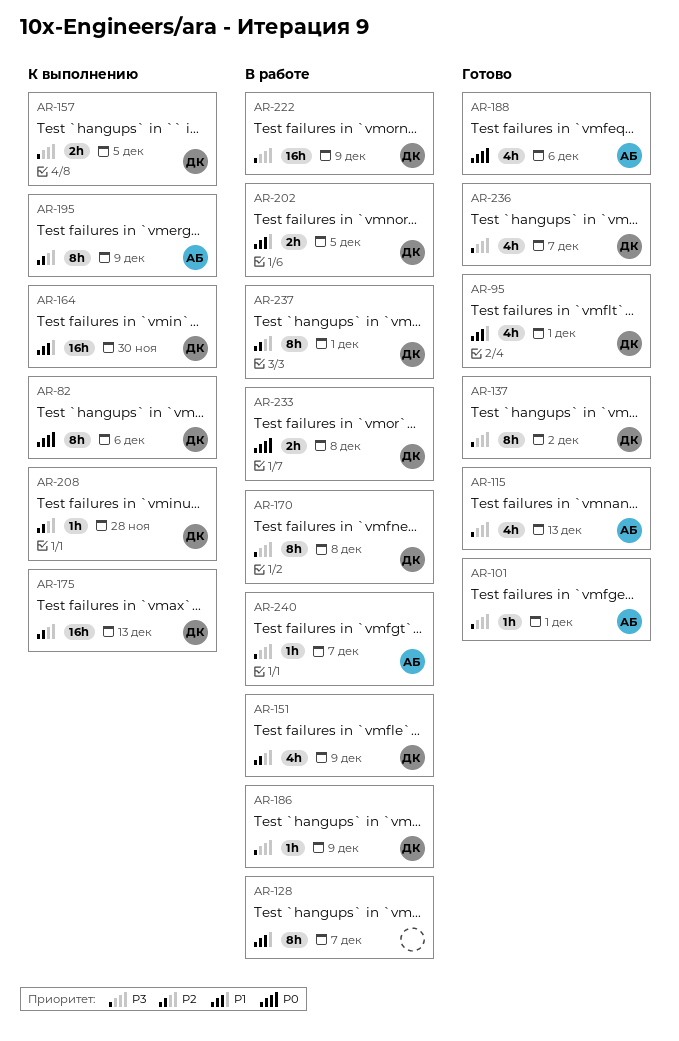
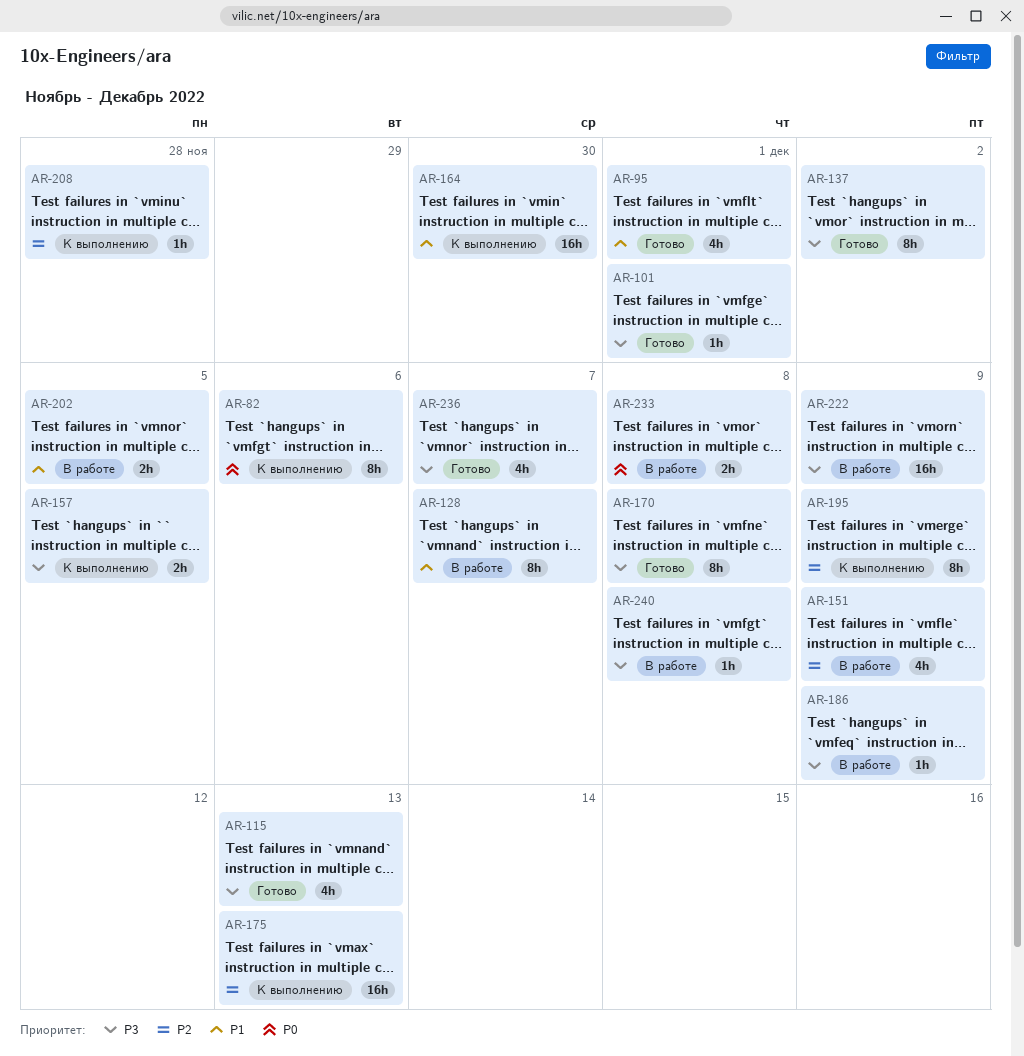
AR-170, status: В работе -> Готово
AR-188: present -> none
AR-237: present -> none
AR-240, due: Dec 7 -> Dec 8

